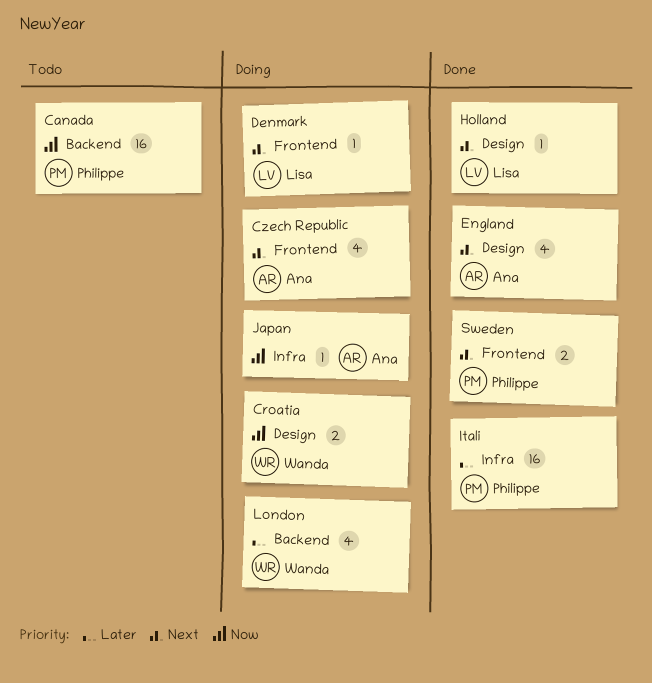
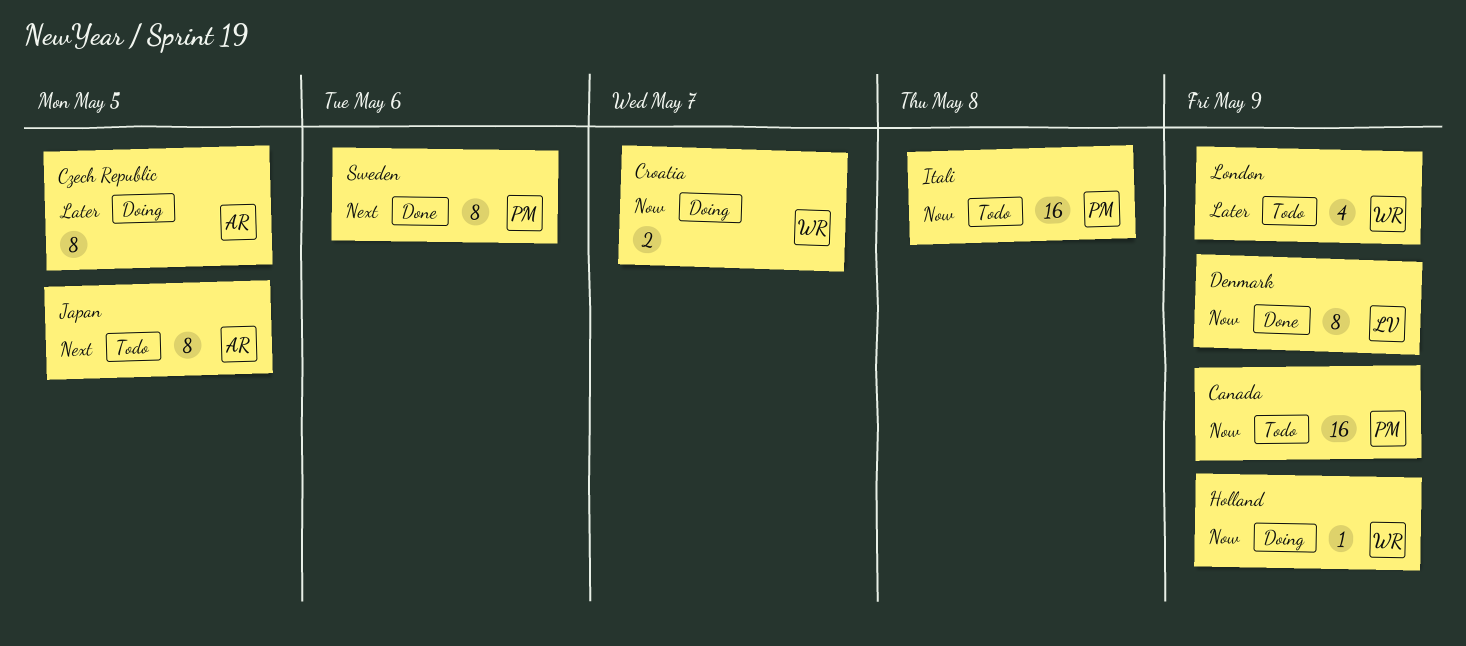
Czech Republic, priority: Next -> Later
Czech Republic, estimate: 4 -> 8
Denmark, status: Doing -> Done
Denmark, priority: Next -> Now
Denmark, estimate: 1 -> 8
England: present -> none
Holland, status: Done -> Doing
Holland, owner: Lisa -> Wanda
Holland, priority: Next -> Now
Itali, status: Done -> Todo
Itali, priority: Later -> Now
Japan, status: Doing -> Todo
Japan, priority: Now -> Next
Japan, estimate: 1 -> 8
London, status: Doing -> Todo
Sweden, estimate: 2 -> 8

